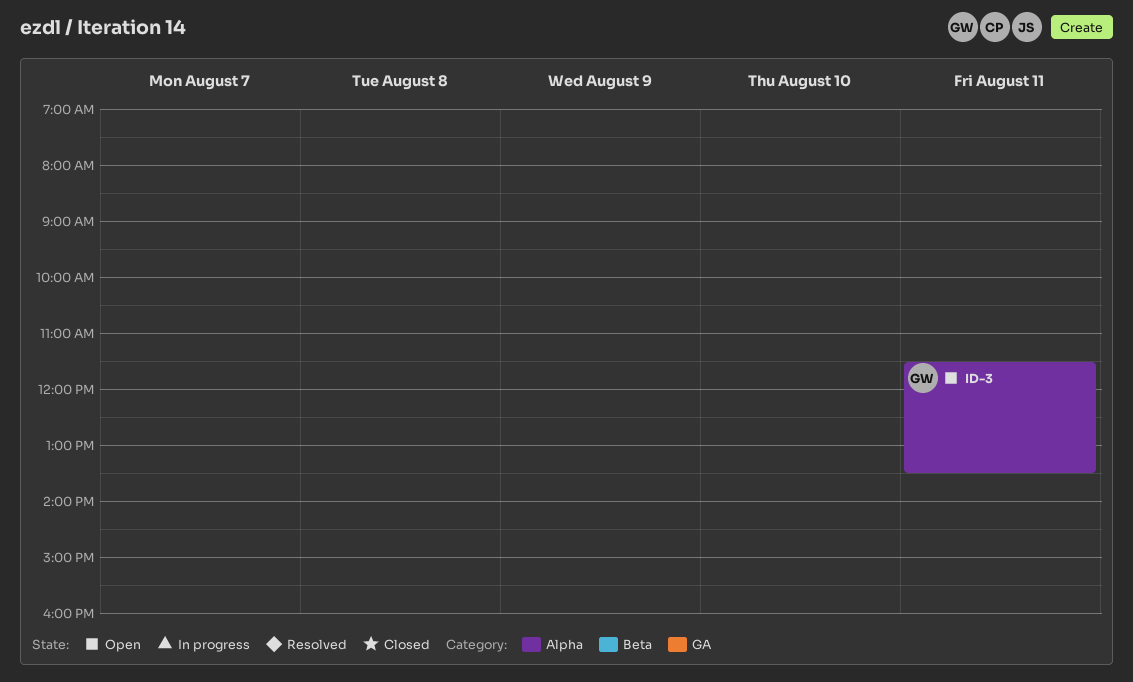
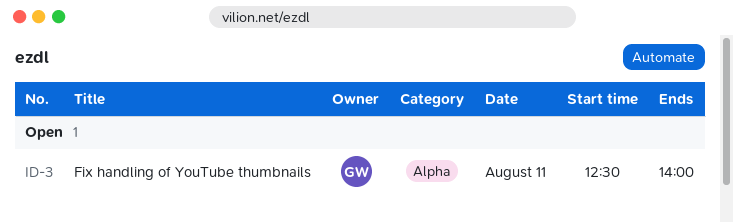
ID-3, begins: 11:30 -> 12:30
ID-3, ends: 13:30 -> 14:00

